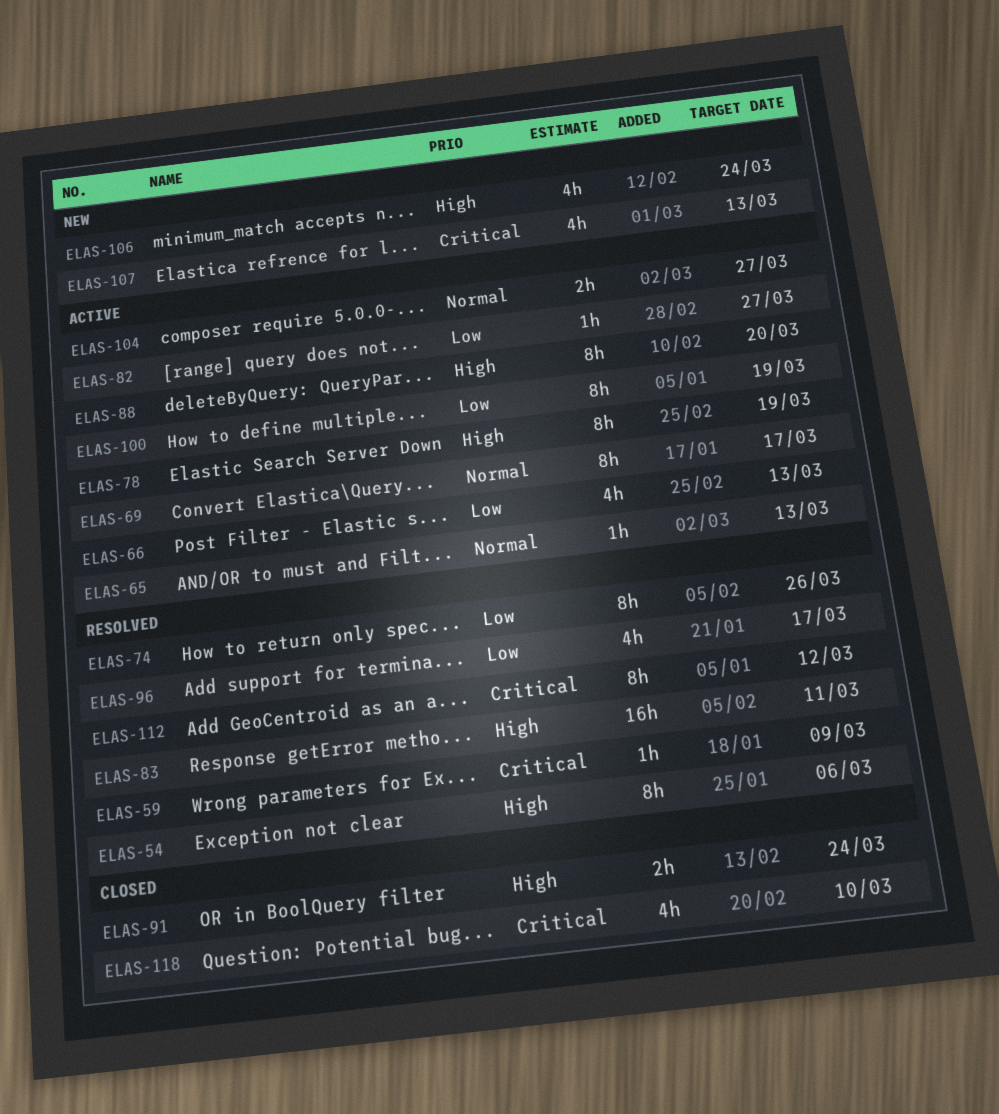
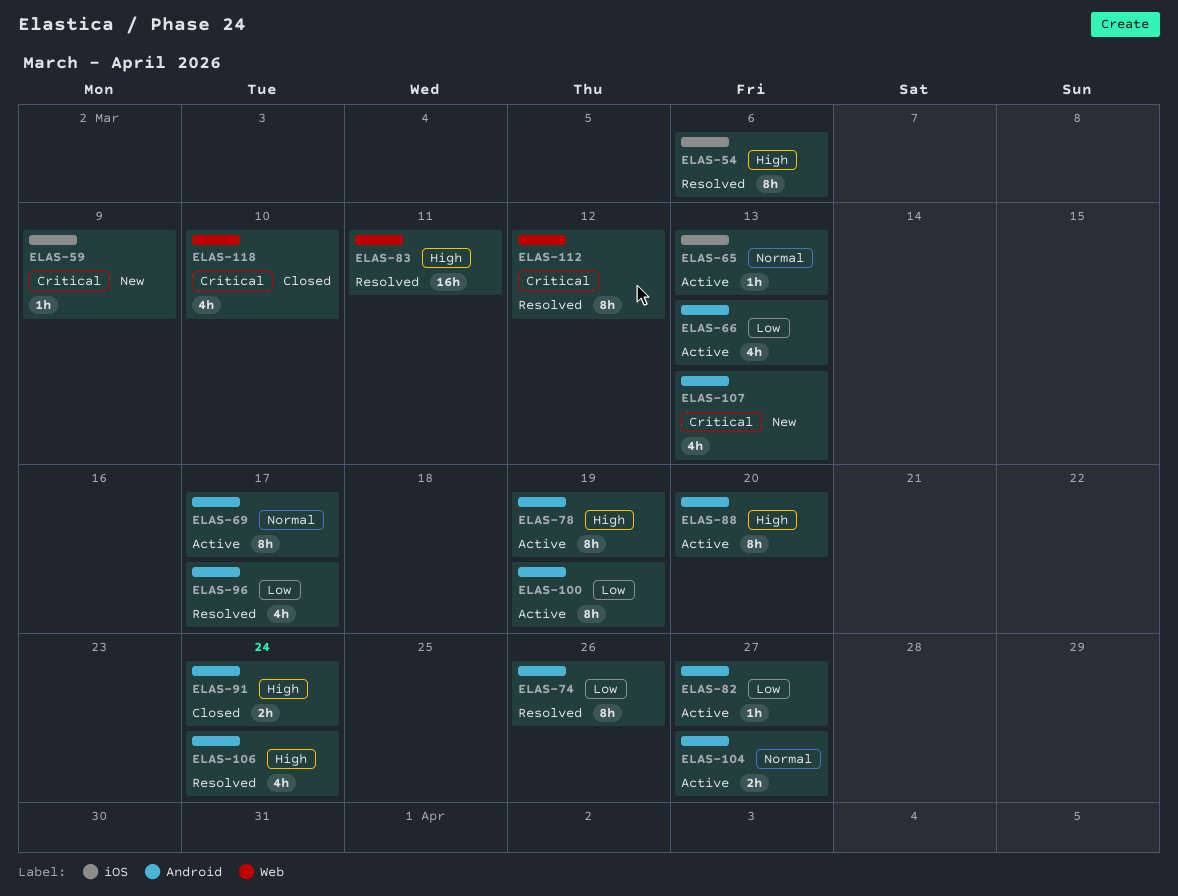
ELAS-59, status: Resolved -> New
ELAS-106, status: New -> Resolved

